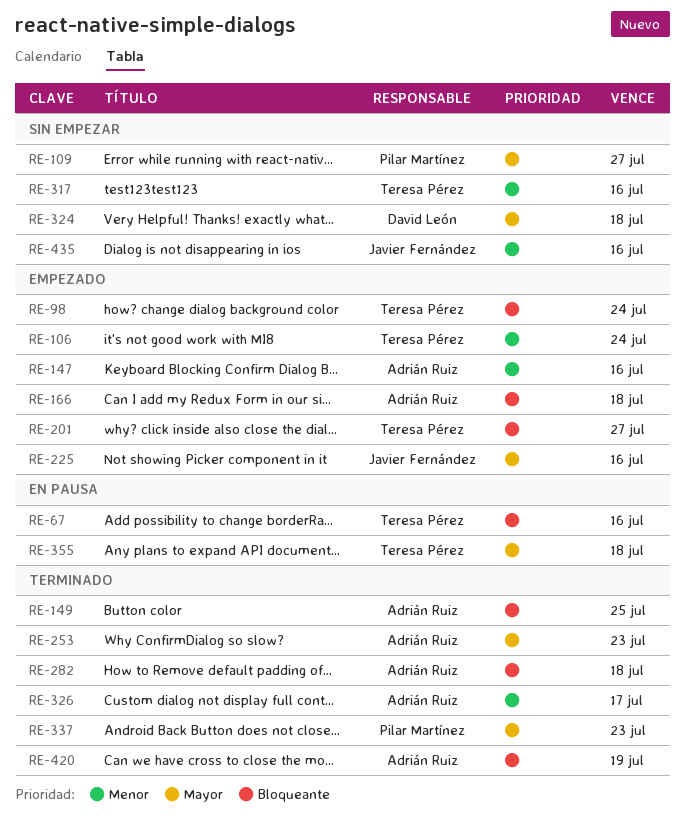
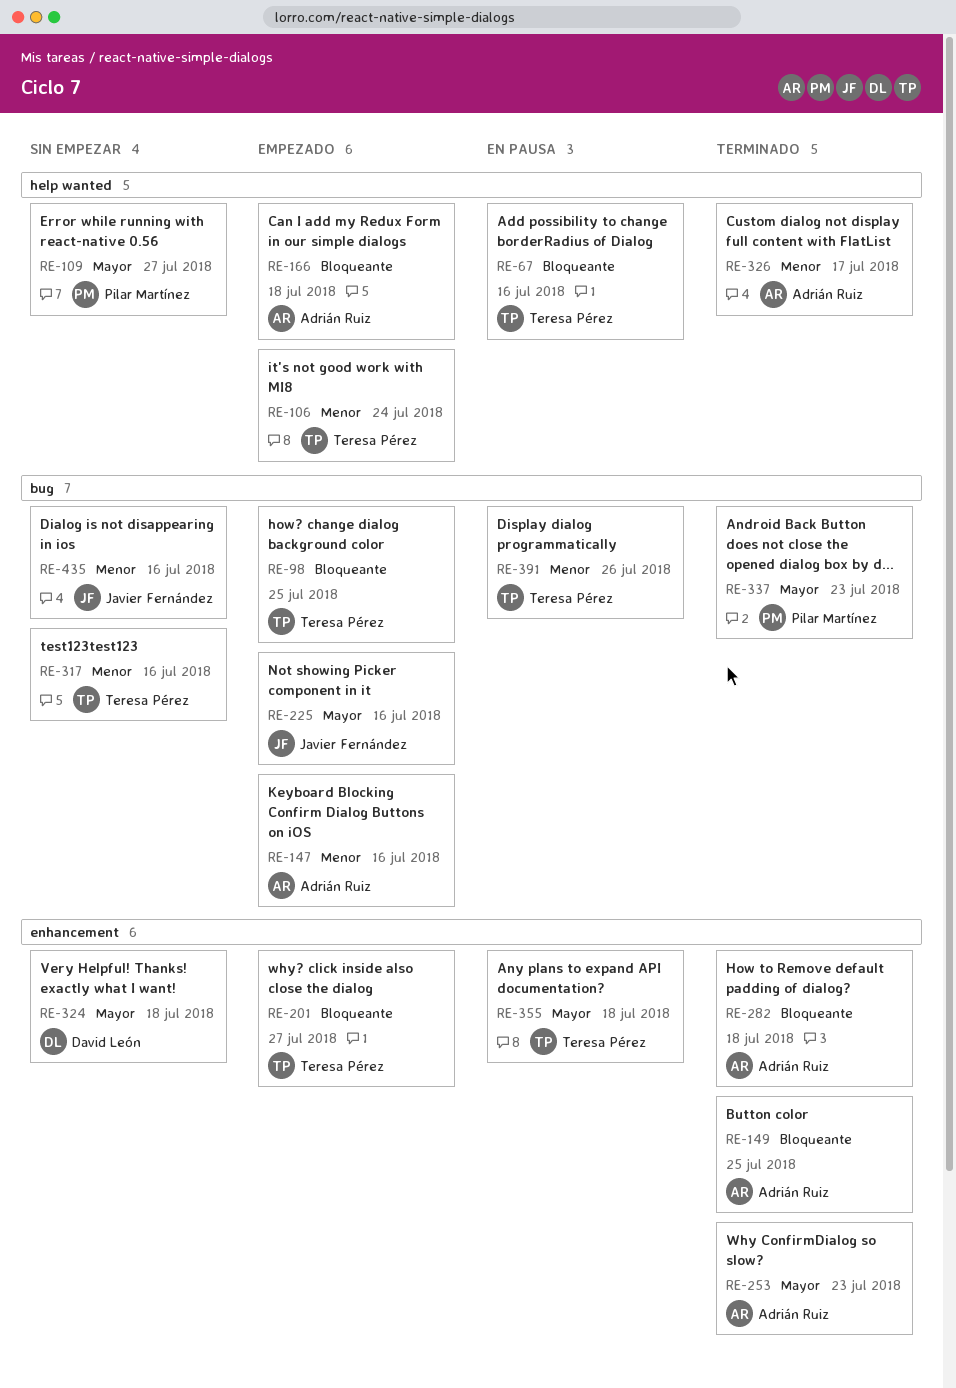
RE-98, due: Jul 24 -> Jul 25
RE-391: none -> present
RE-420: present -> none

